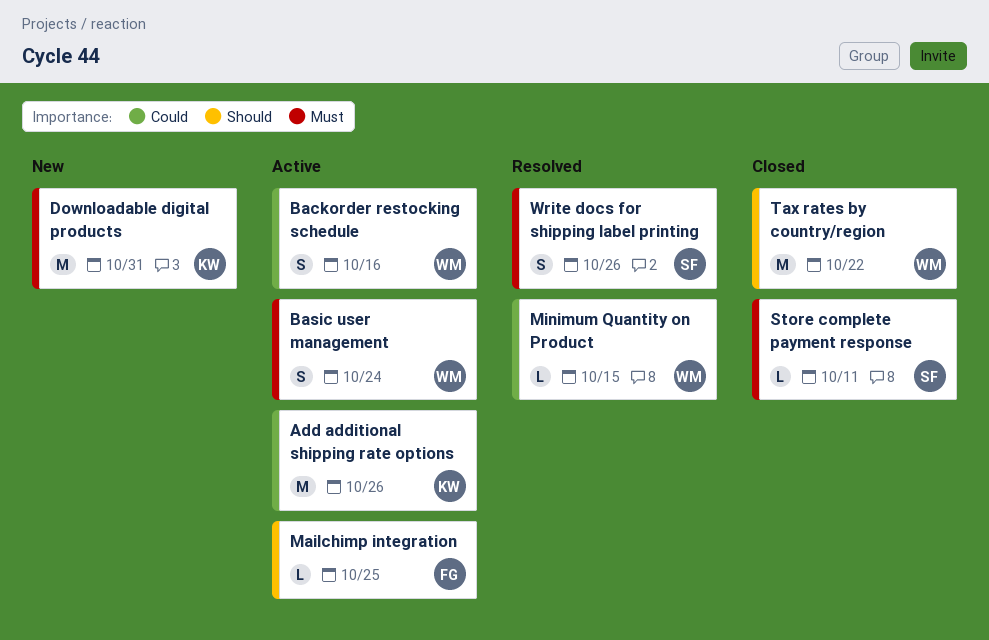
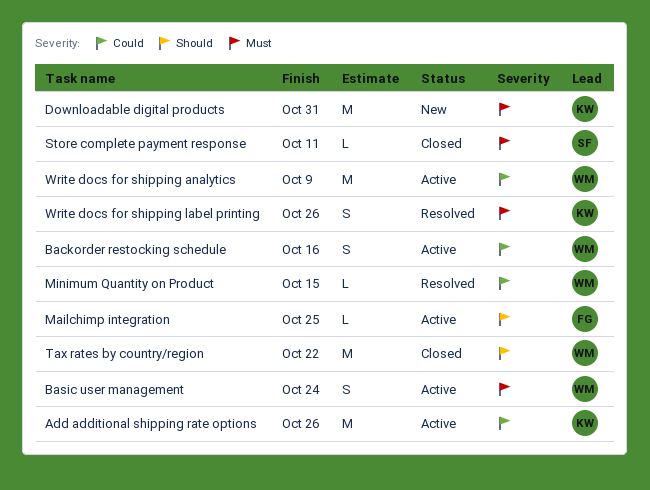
Write docs for shipping analytics: none -> present
Write docs for shipping label printing, owner: SF -> KW

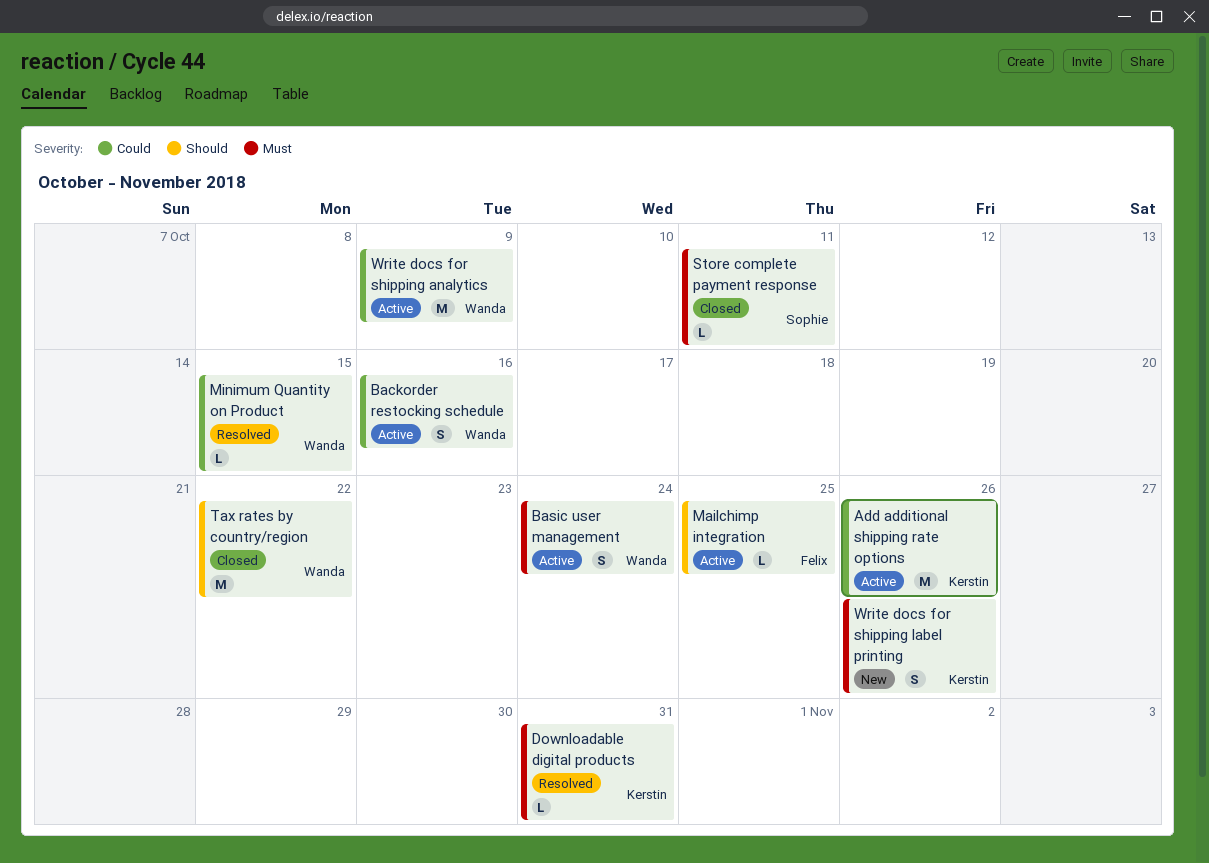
Downloadable digital products, status: New -> Resolved
Downloadable digital products, estimate: M -> L
Write docs for shipping label printing, status: Resolved -> New

